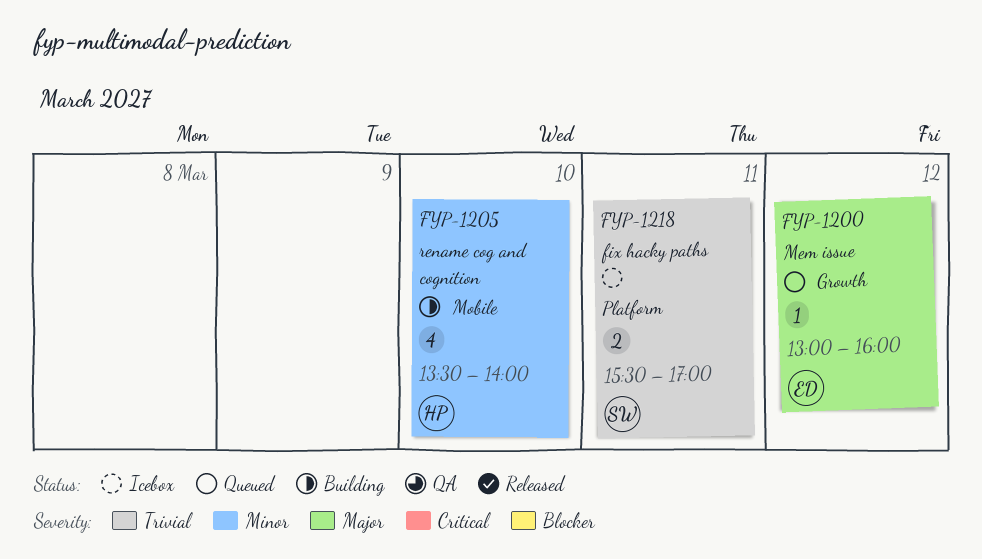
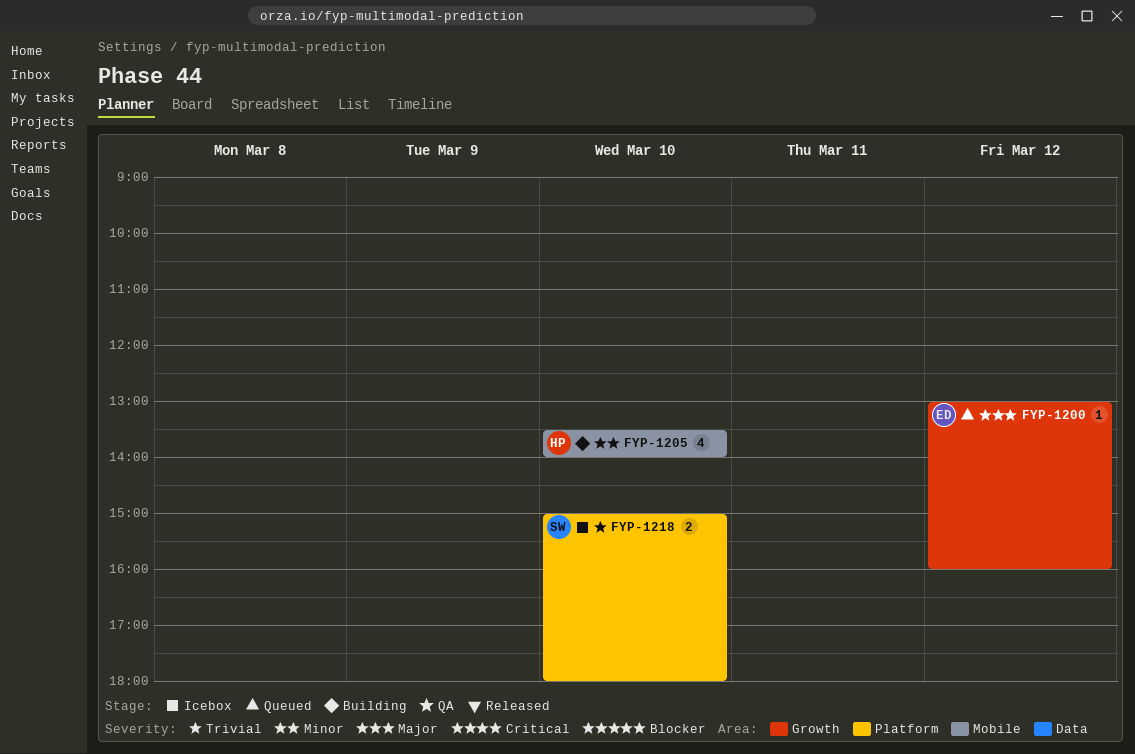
FYP-1218, day: Mar 11 -> Mar 10
FYP-1218, begins: 15:30 -> 15:00
FYP-1218, ends: 17:00 -> 18:00

